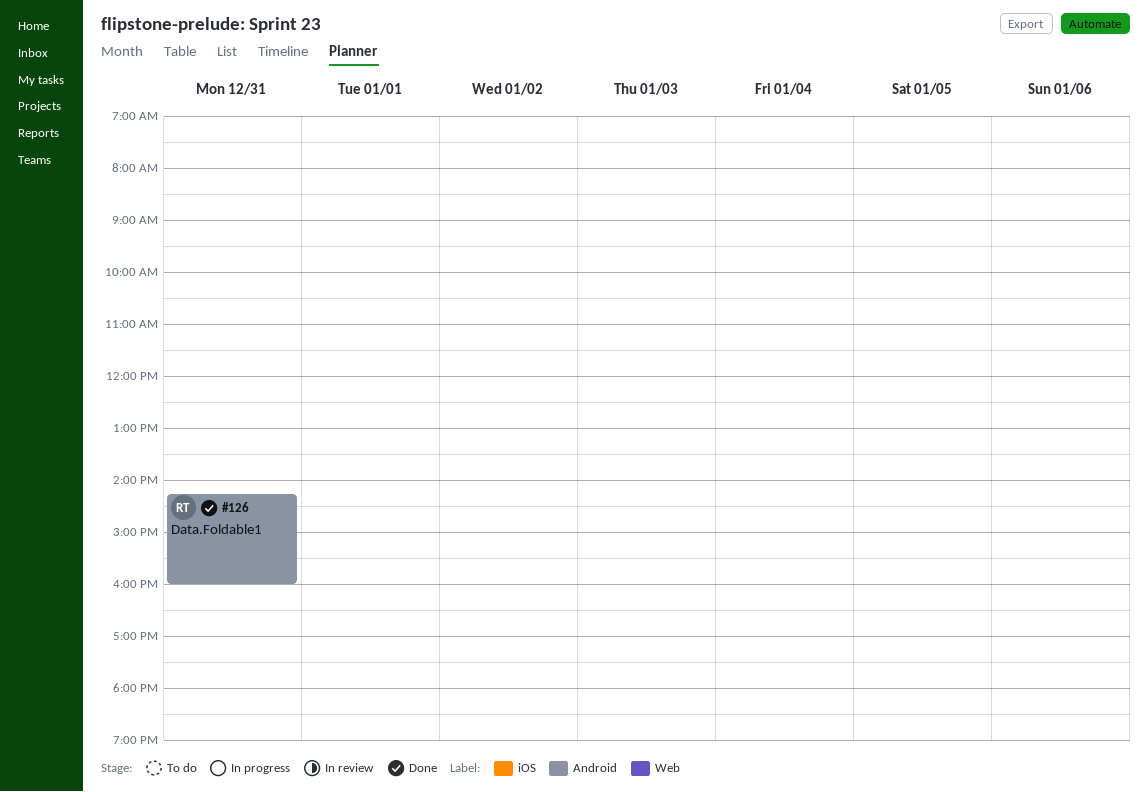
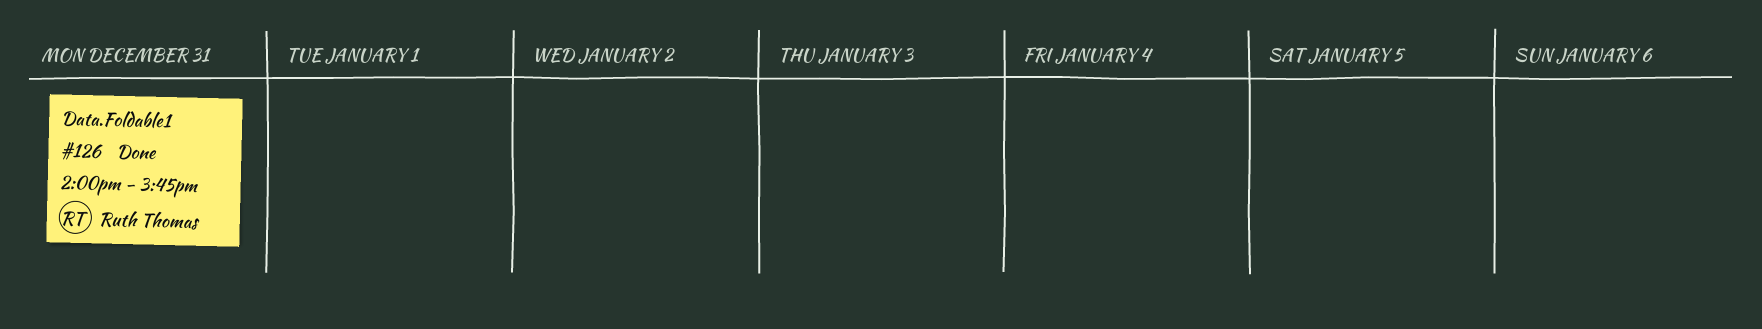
#126, begins: 14:15 -> 14:00
#126, ends: 16:00 -> 15:45

